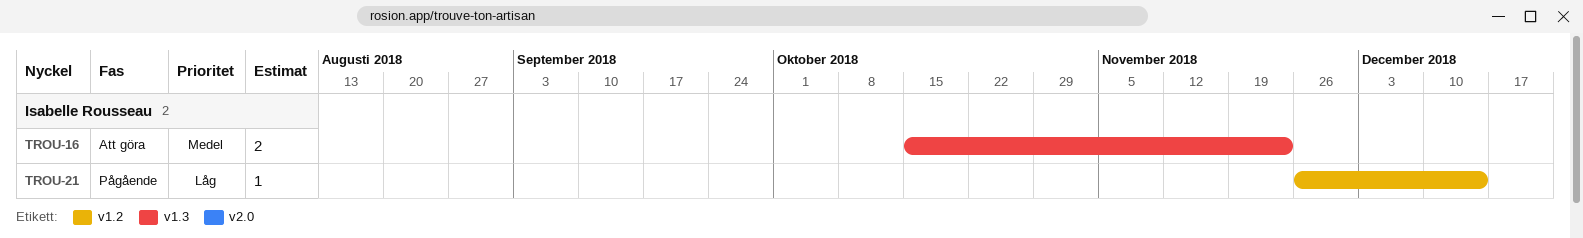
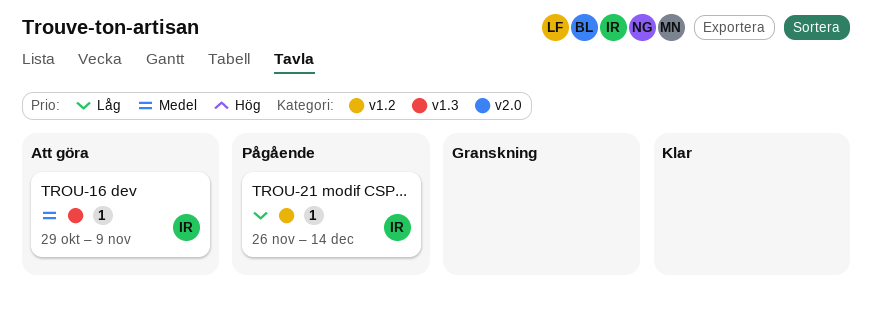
TROU-16, estimate: 2 -> 1
TROU-16, start: Oct 15 -> Oct 29
TROU-16, due: Nov 23 -> Nov 9

